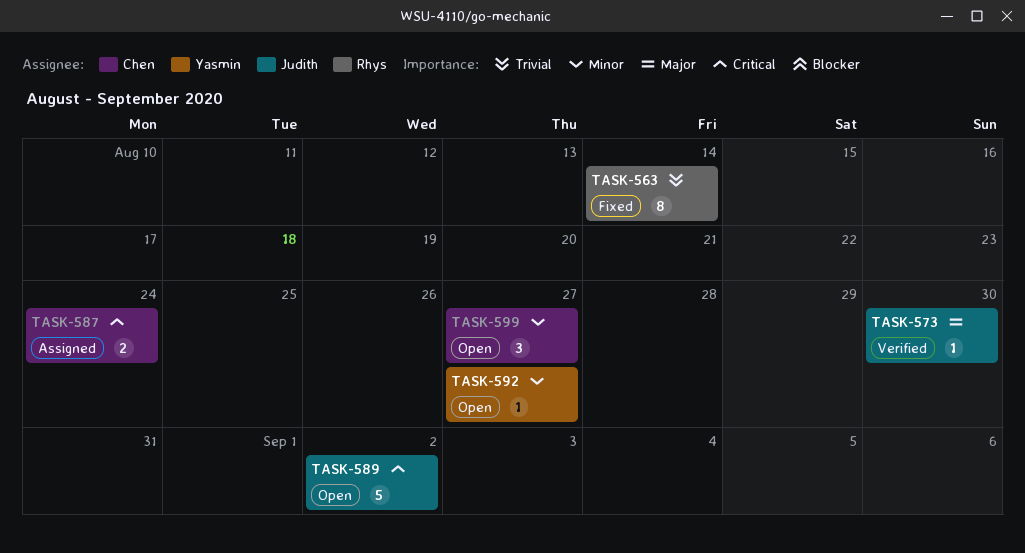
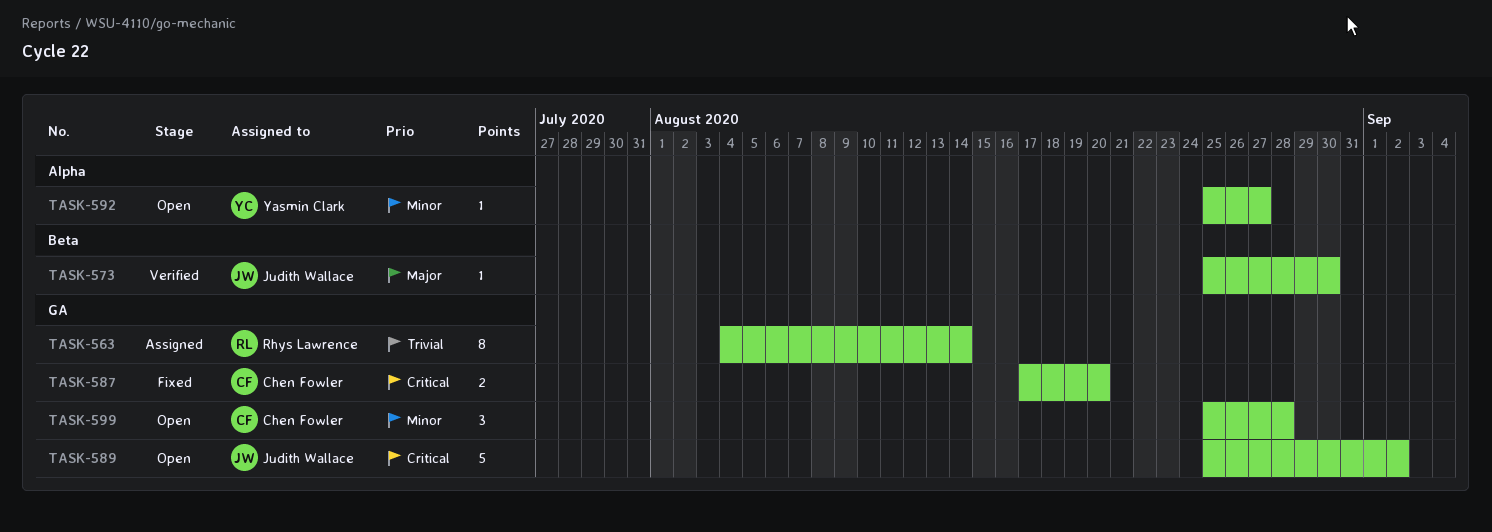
TASK-563, status: Fixed -> Assigned
TASK-587, status: Assigned -> Fixed
TASK-587, due: Aug 24 -> Aug 20
TASK-599, due: Aug 27 -> Aug 28

